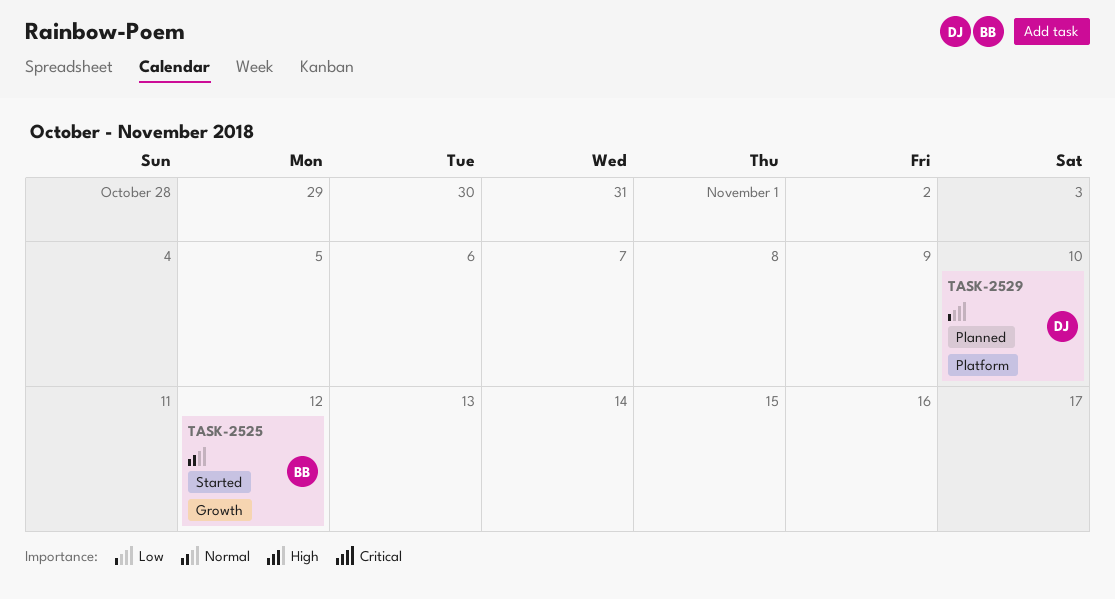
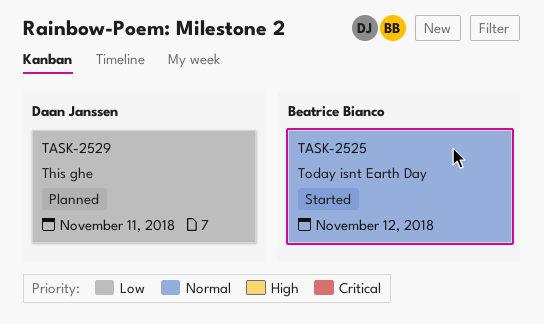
TASK-2529, due: Nov 10 -> Nov 11

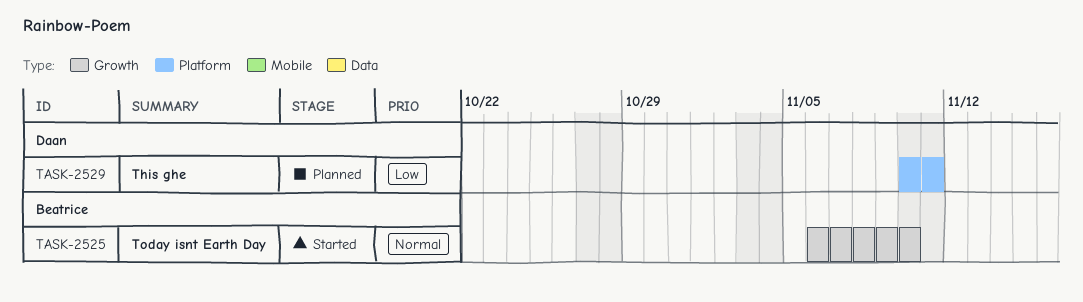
TASK-2525, due: Nov 12 -> Nov 10

